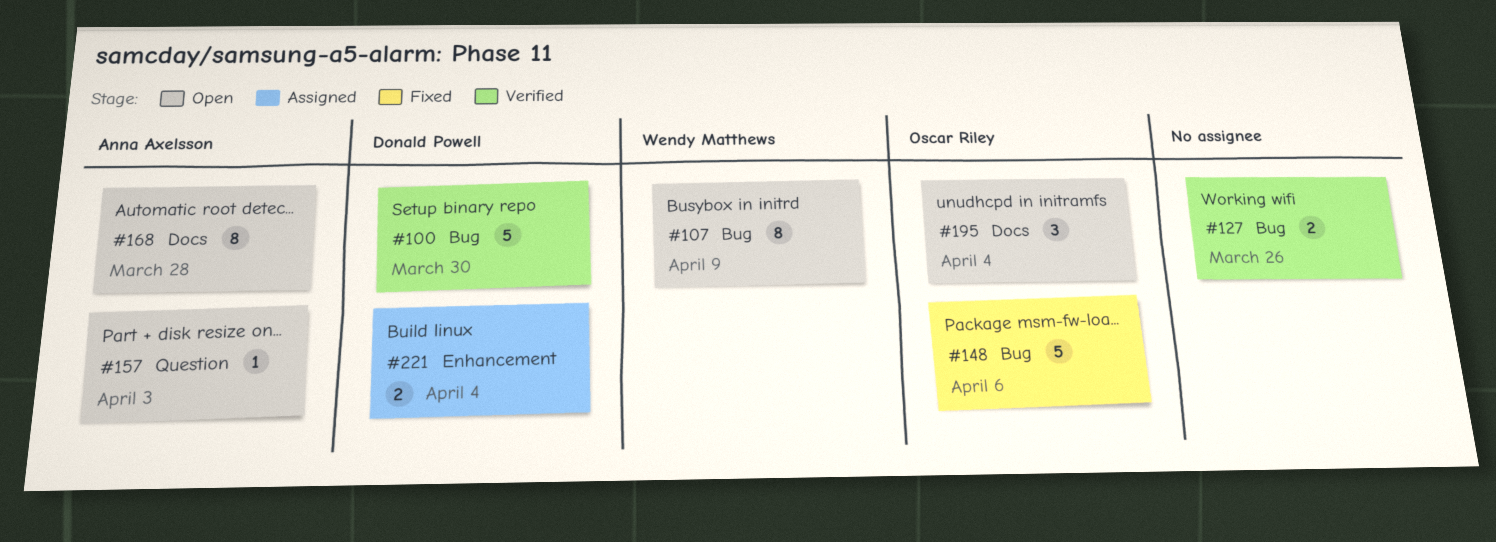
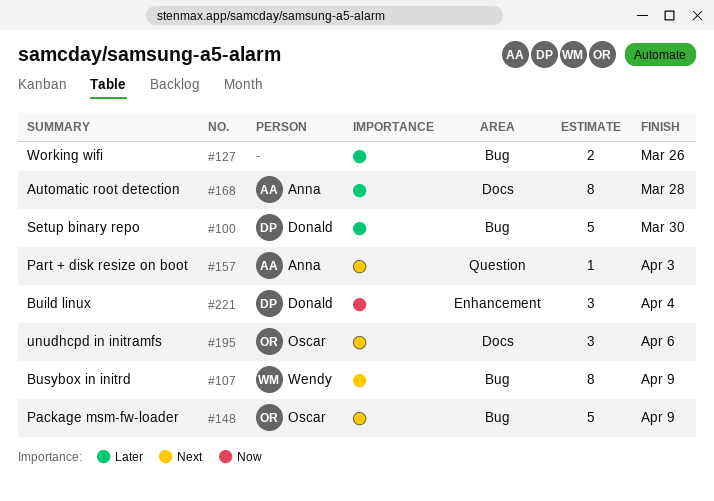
#148, due: Apr 6 -> Apr 9
#195, due: Apr 4 -> Apr 6
#221, estimate: 2 -> 3

